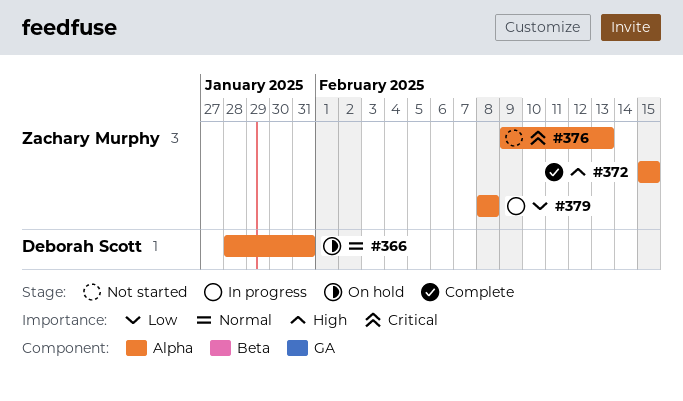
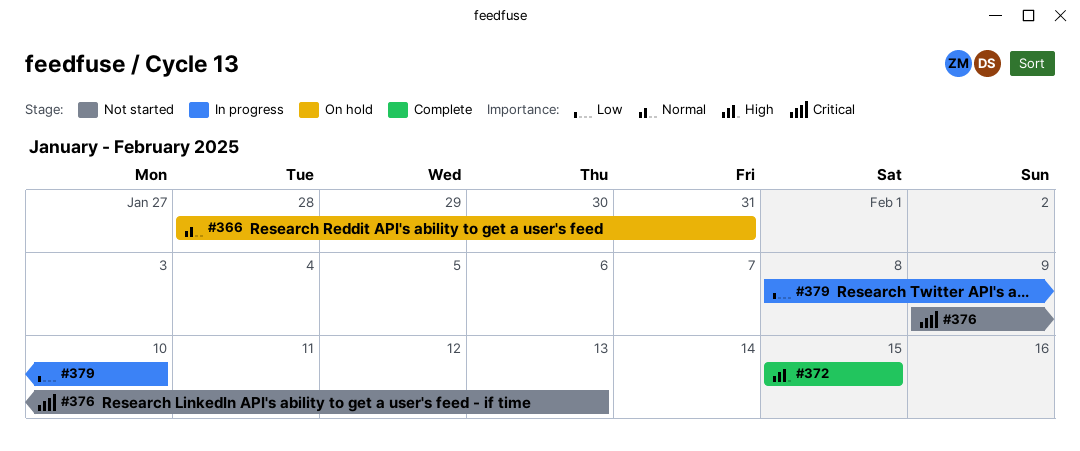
#379, due: Feb 8 -> Feb 10

